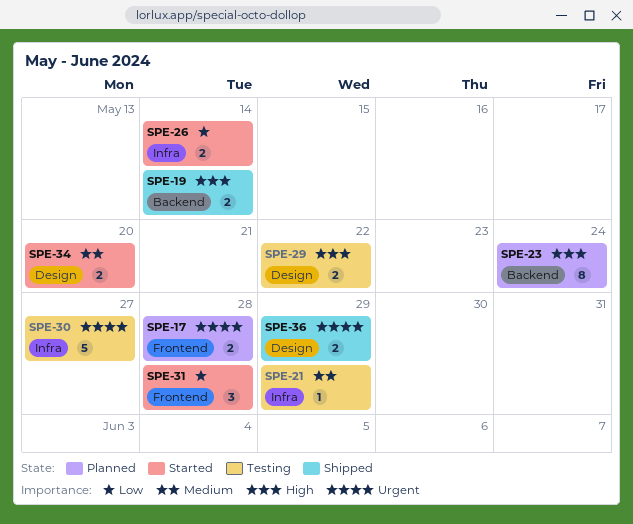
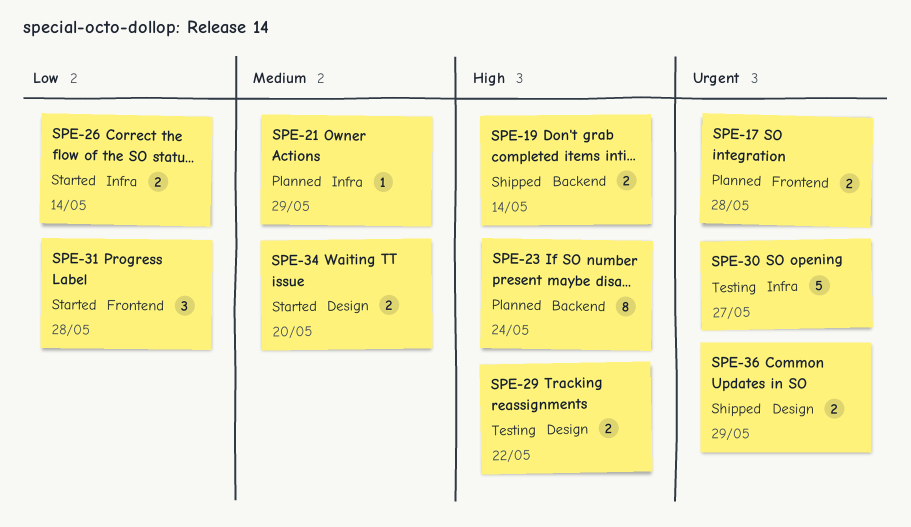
SPE-21, status: Testing -> Planned

